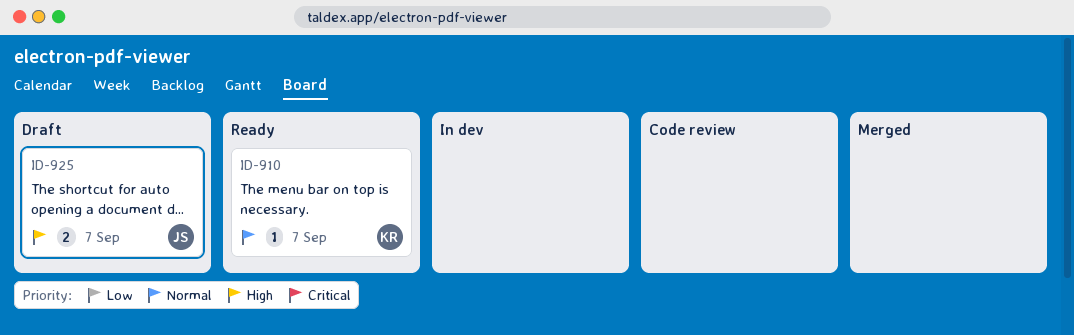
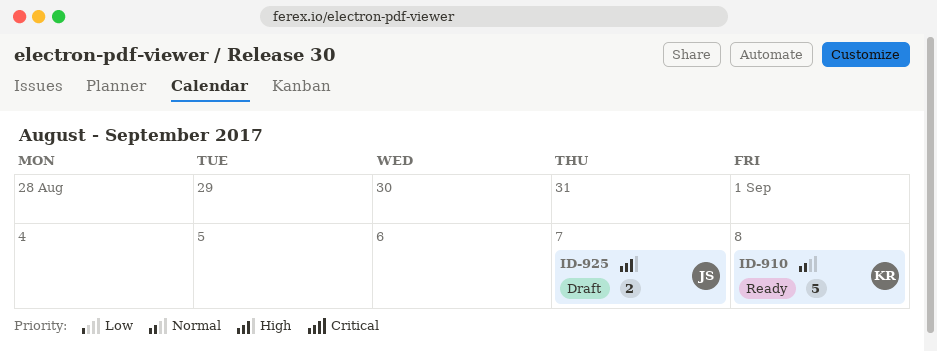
ID-910, estimate: 1 -> 5
ID-910, due: Sep 7 -> Sep 8

